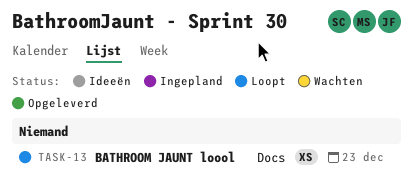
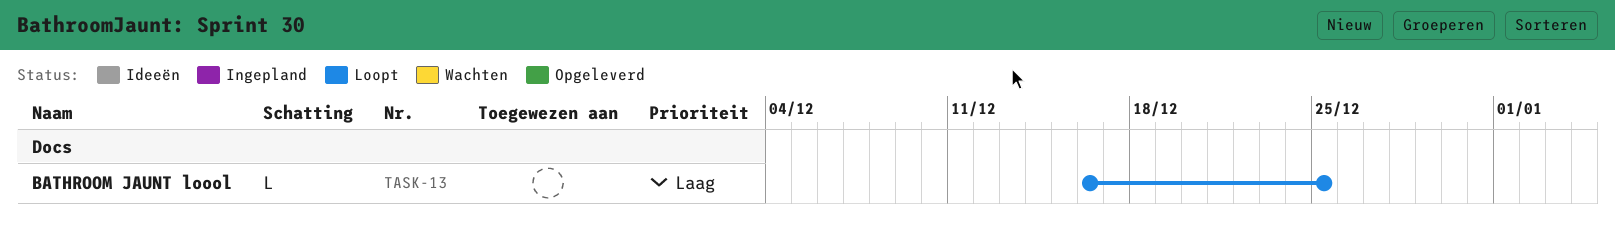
TASK-13, estimate: XS -> L
TASK-13, due: Dec 23 -> Dec 25

